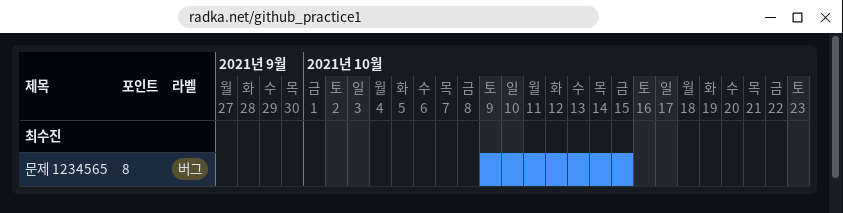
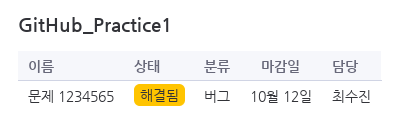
문제 1234565, due: Oct 15 -> Oct 12

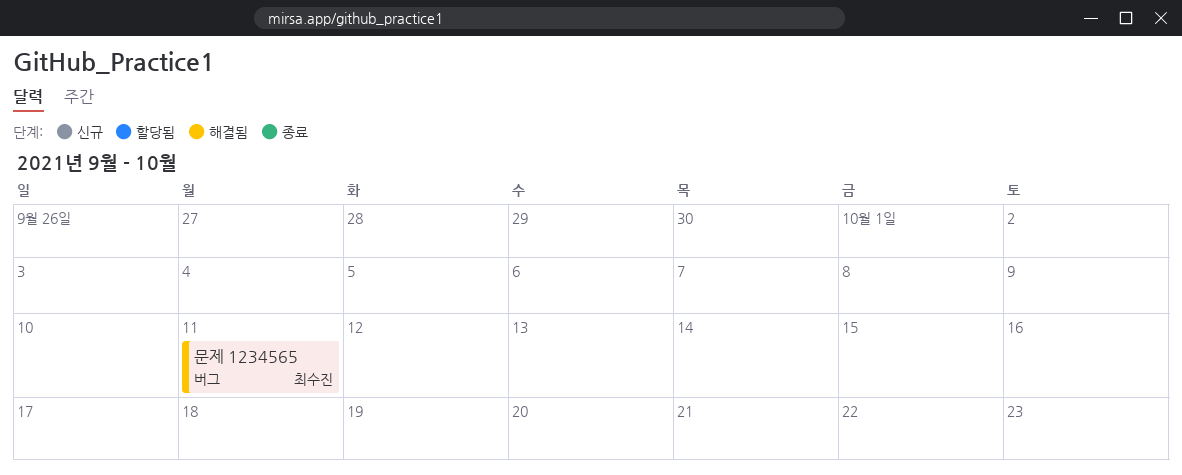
문제 1234565, due: Oct 12 -> Oct 11

